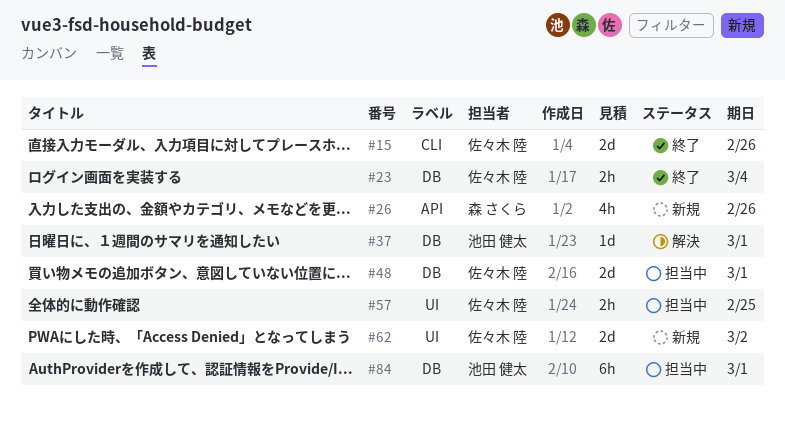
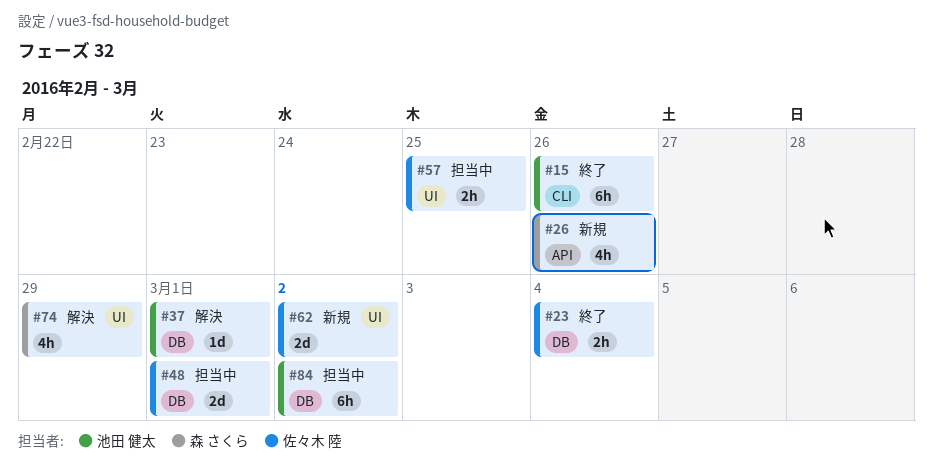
#15, owner: 佐々木 陸 -> 池田 健太
#15, estimate: 2d -> 6h
#74: none -> present
#84, due: Mar 1 -> Mar 2

